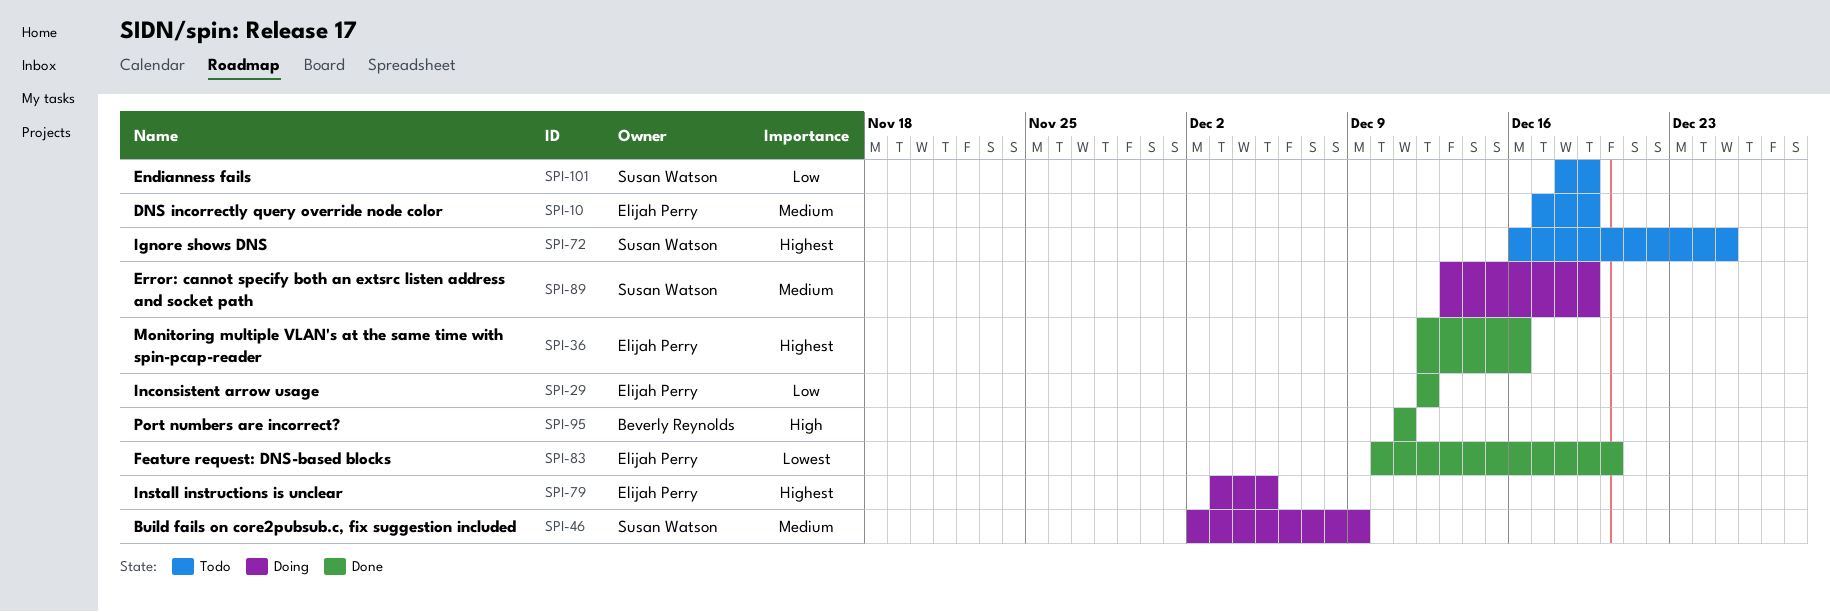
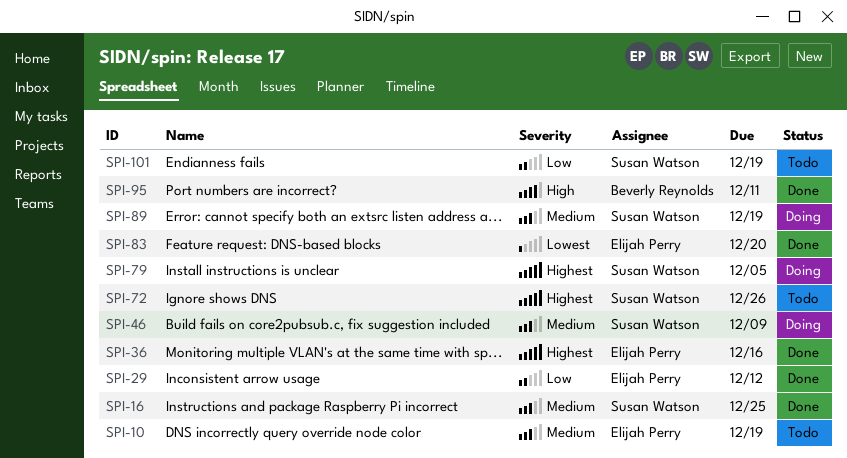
SPI-16: none -> present
SPI-72, due: Dec 25 -> Dec 26
SPI-79, owner: Elijah Perry -> Susan Watson

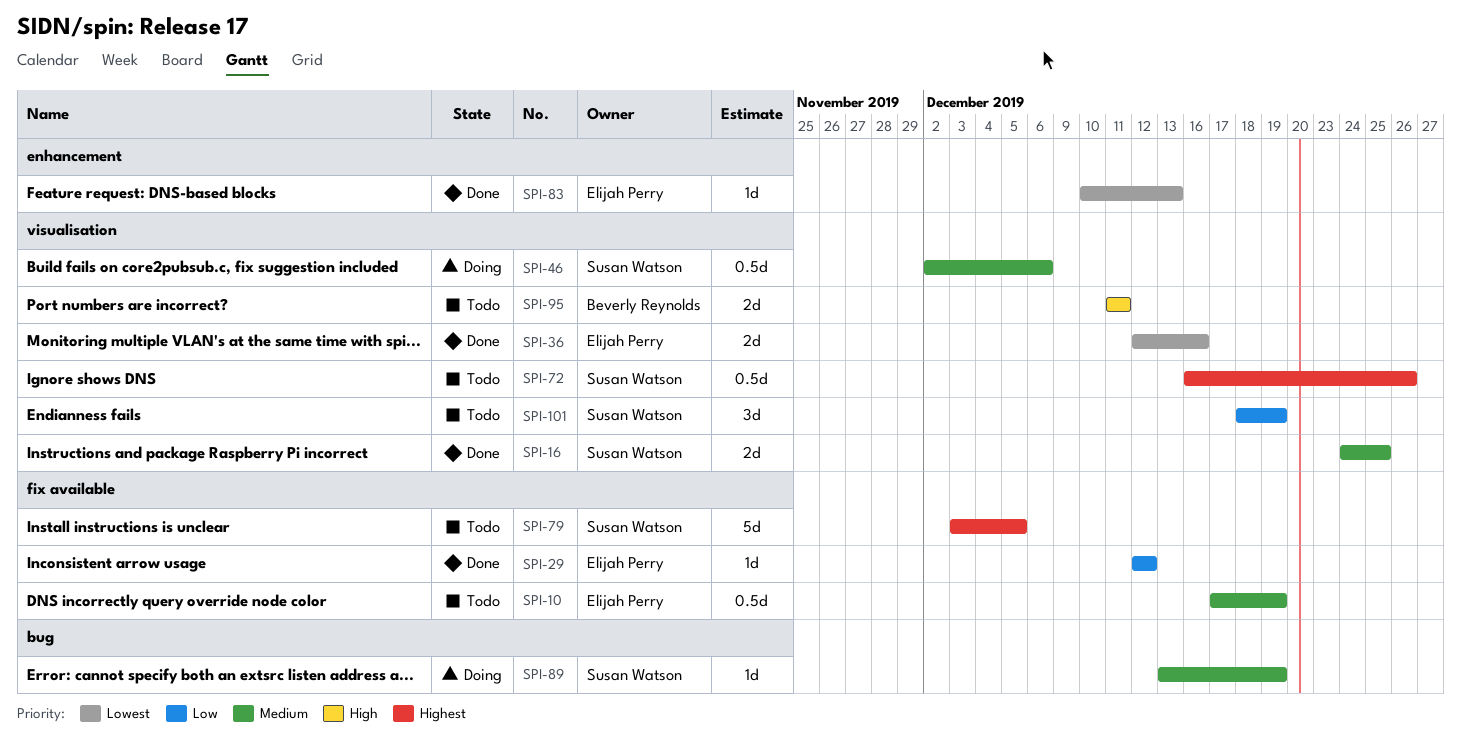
SPI-36, priority: Highest -> Lowest
SPI-46, due: Dec 9 -> Dec 6
SPI-79, status: Doing -> Todo
SPI-83, due: Dec 20 -> Dec 13
SPI-95, status: Done -> Todo

